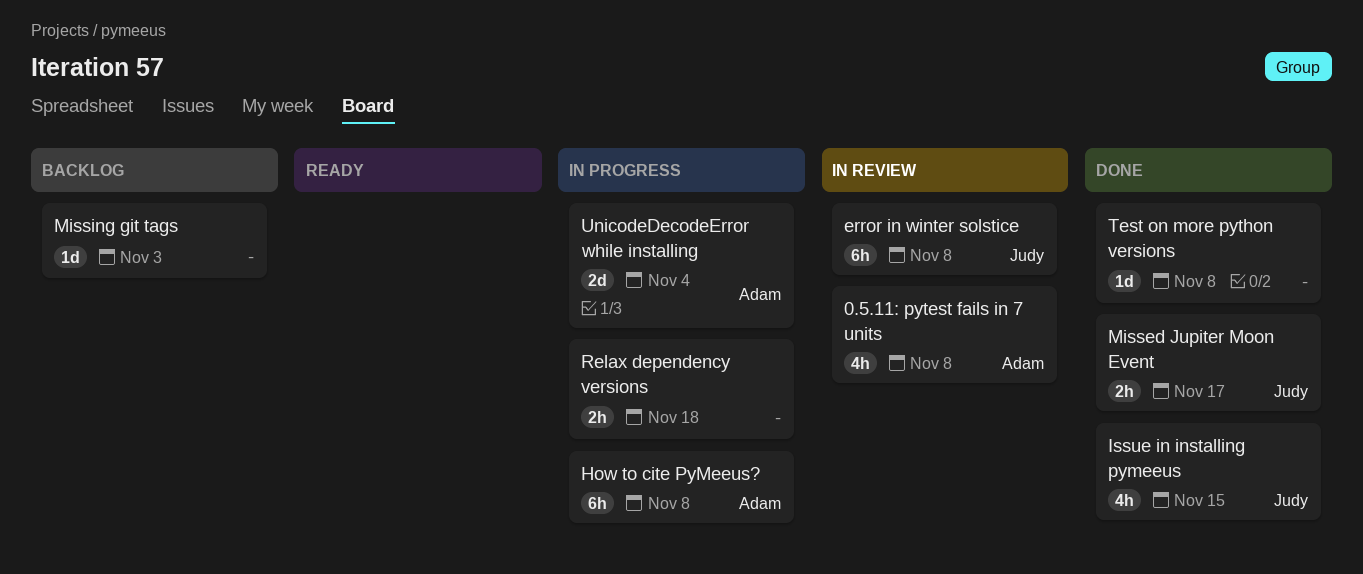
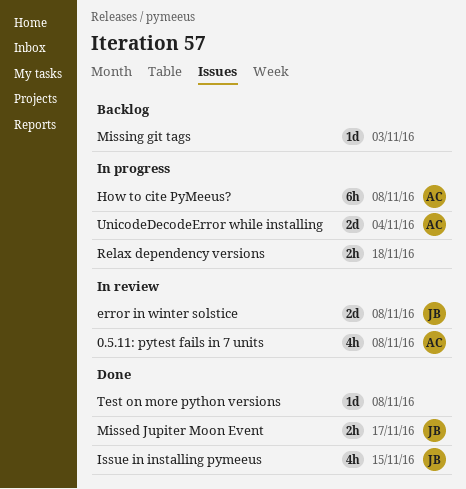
error in winter solstice, estimate: 6h -> 2d

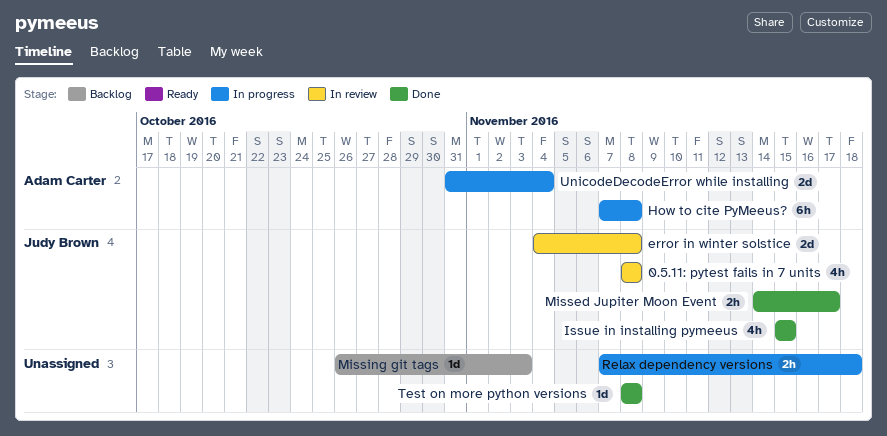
0.5.11: pytest fails in 7 units, owner: Adam Carter -> Judy Brown

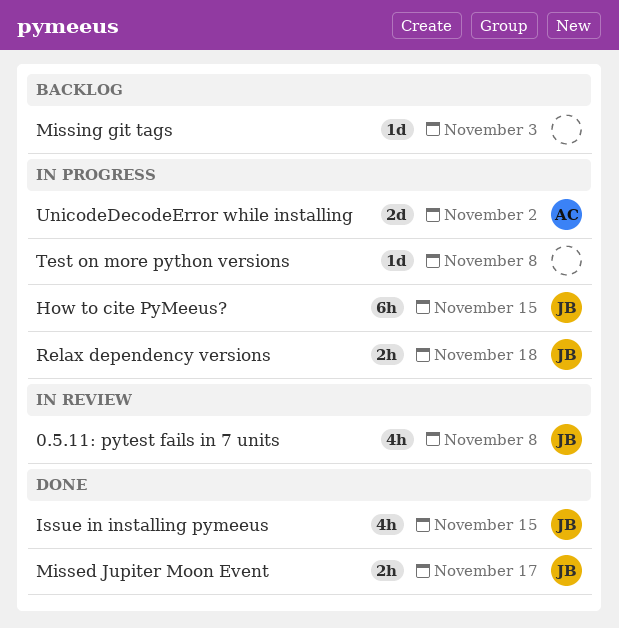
error in winter solstice: present -> none
How to cite PyMeeus?, owner: Adam Carter -> Judy Brown
How to cite PyMeeus?, due: Nov 8 -> Nov 15
Relax dependency versions, owner: none -> Judy Brown
Test on more python versions, status: Done -> In progress
UnicodeDecodeError while installing, due: Nov 4 -> Nov 2

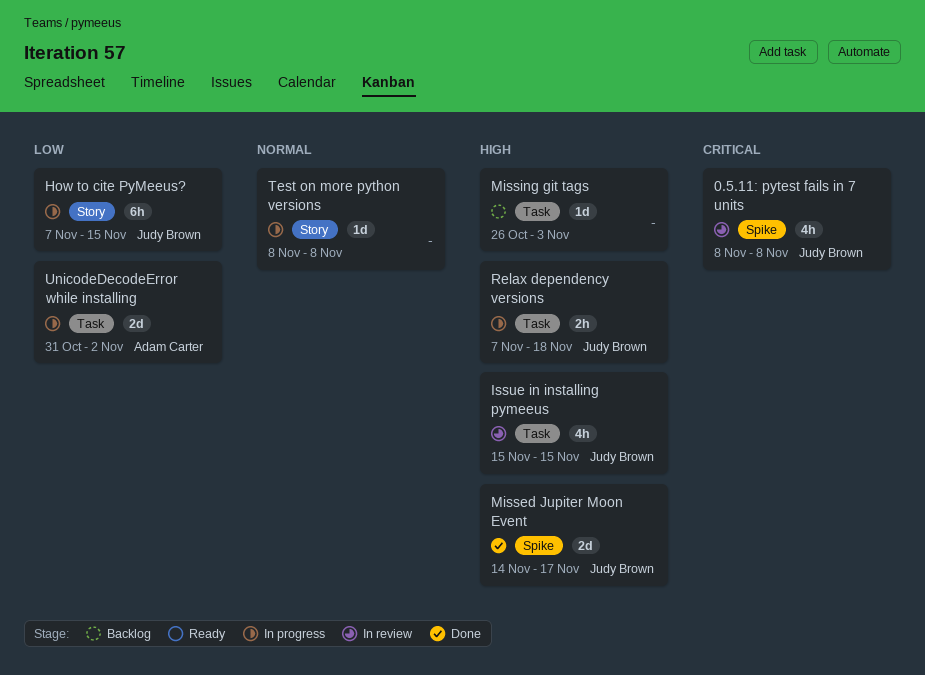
Issue in installing pymeeus, status: Done -> In review
Missed Jupiter Moon Event, estimate: 2h -> 2d

